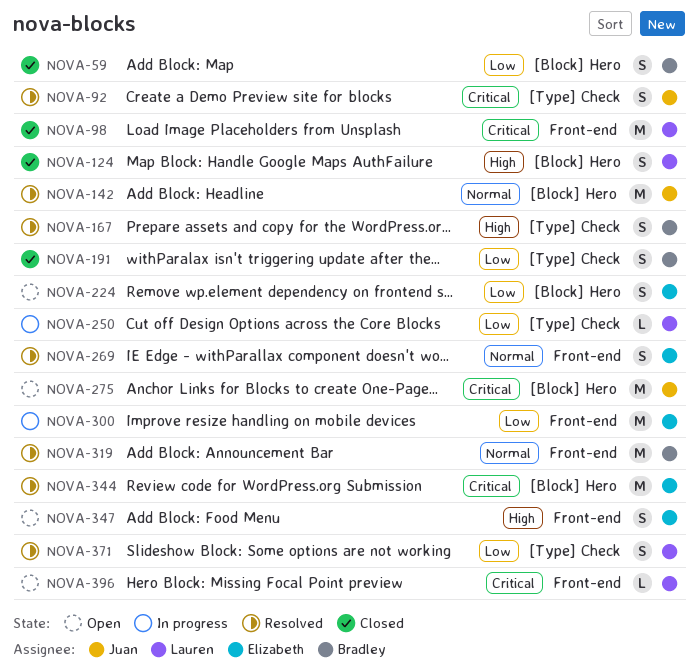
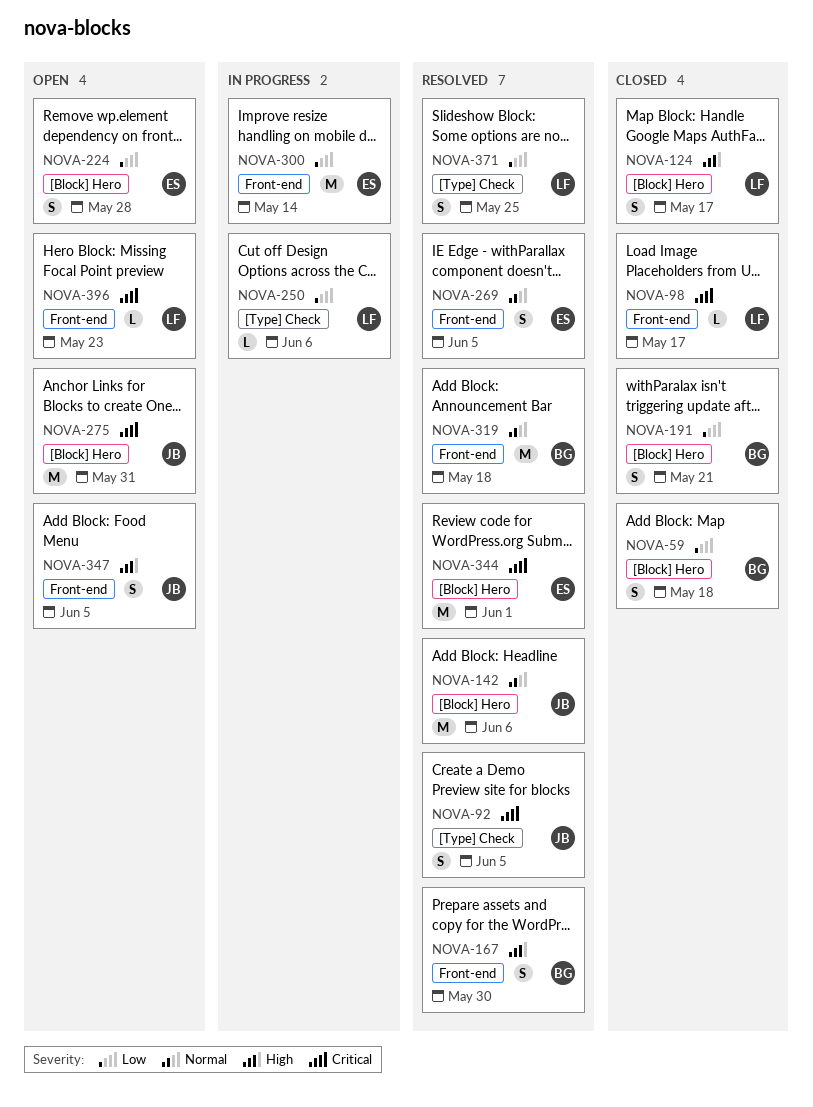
NOVA-98, estimate: M -> L
NOVA-167, label: [Type] Check -> Front-end
NOVA-191, label: [Type] Check -> [Block] Hero
NOVA-347, owner: Elizabeth -> Juan

